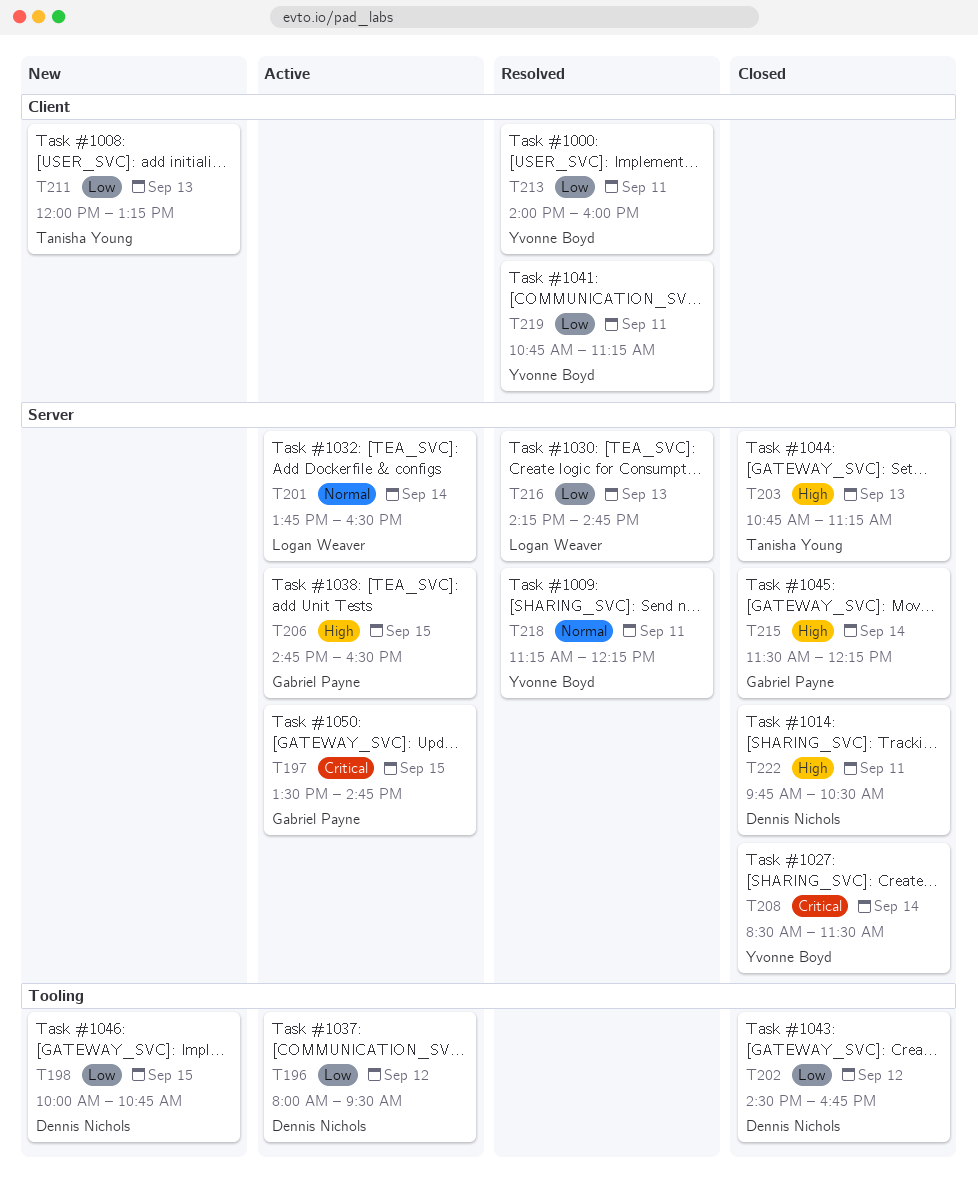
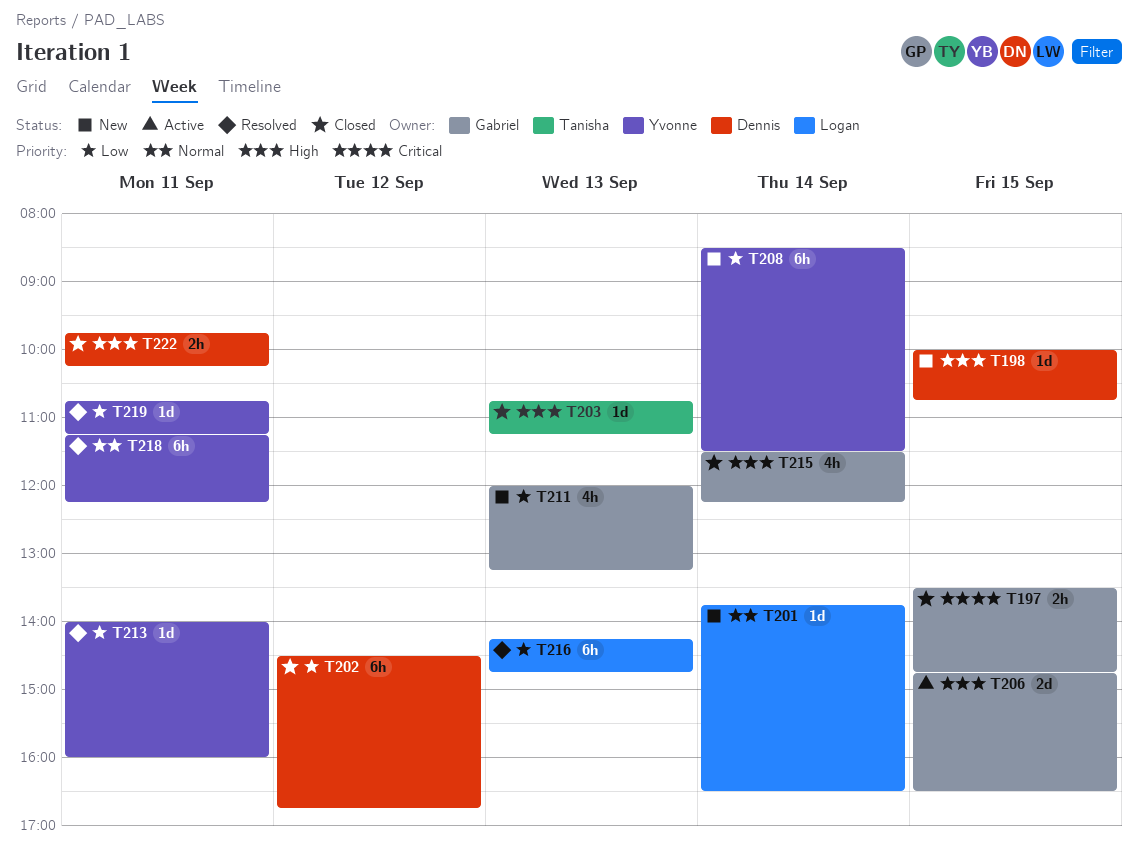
T196: present -> none
T197, status: Active -> Closed
T198, priority: Low -> High
T201, status: Active -> New
T208, status: Closed -> New
T208, priority: Critical -> Low
T211, owner: Tanisha Young -> Gabriel Payne
T222, ends: 10:30 -> 10:15

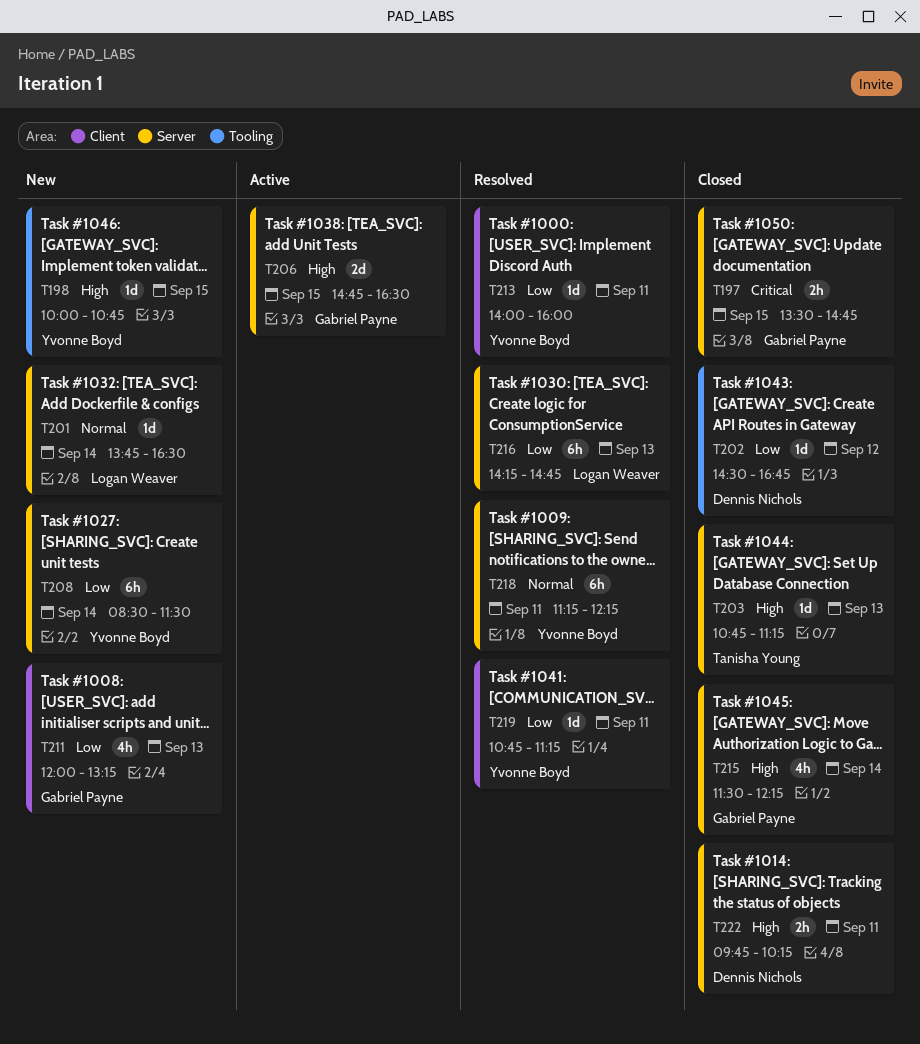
T198, owner: Dennis Nichols -> Yvonne Boyd
T202, estimate: 6h -> 1d

